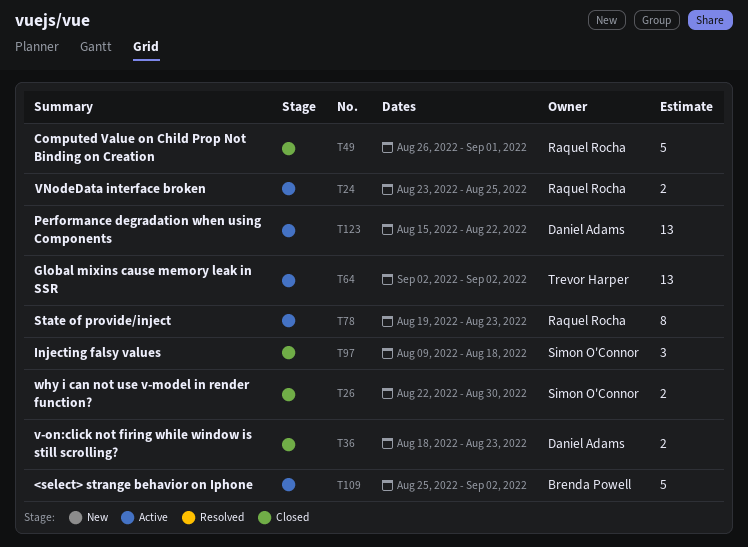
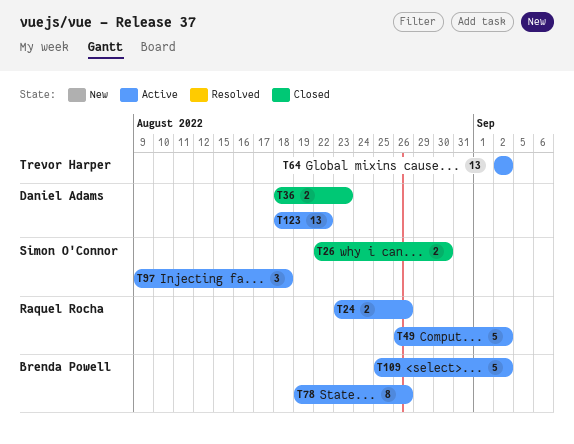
T24, due: Aug 25 -> Aug 26
T49, status: Closed -> Active
T49, due: Sep 1 -> Sep 2
T78, owner: Raquel Rocha -> Brenda Powell
T78, due: Aug 23 -> Aug 26
T97, status: Closed -> Active
T123, start: Aug 15 -> Aug 18

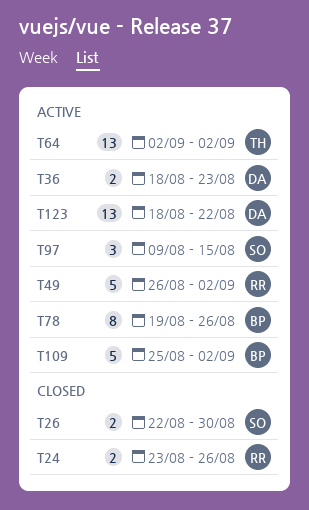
T24, status: Active -> Closed
T36, status: Closed -> Active
T97, due: Aug 18 -> Aug 15

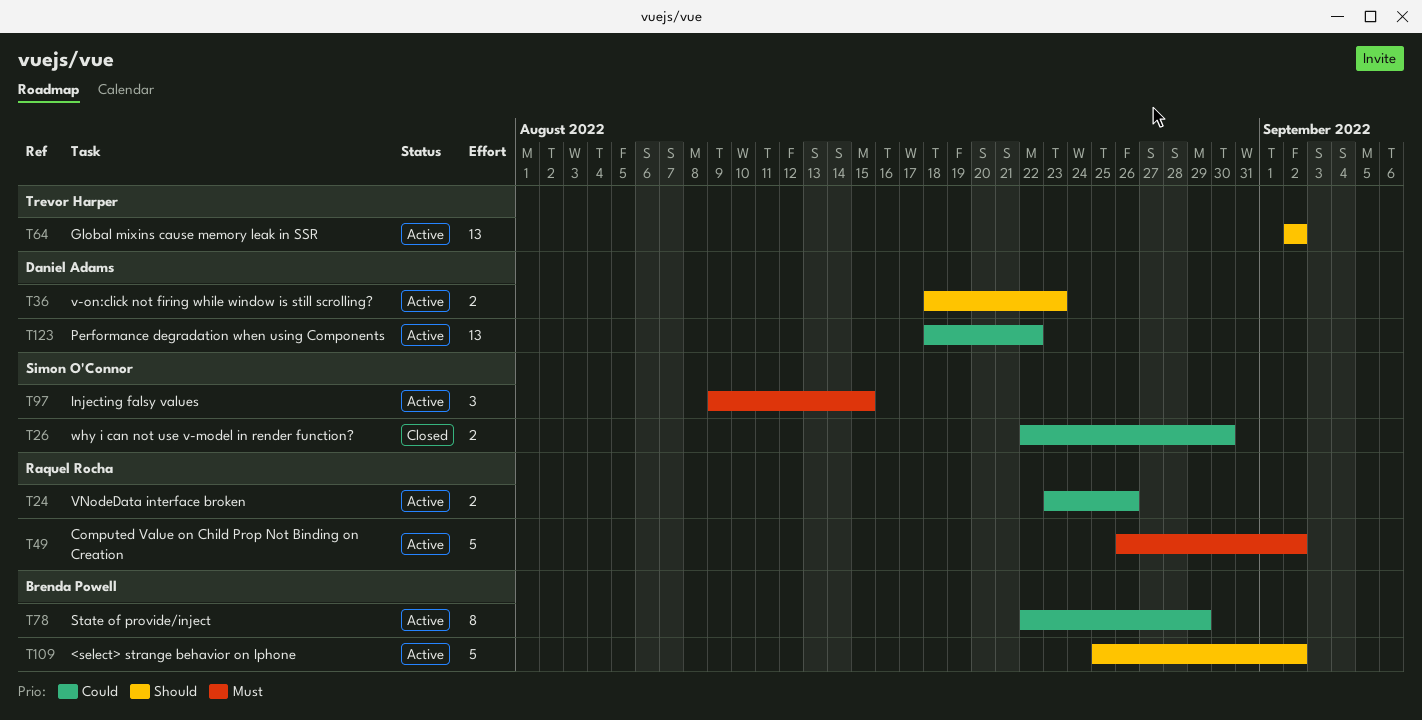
T24, status: Closed -> Active
T78, start: Aug 19 -> Aug 22
T78, due: Aug 26 -> Aug 29

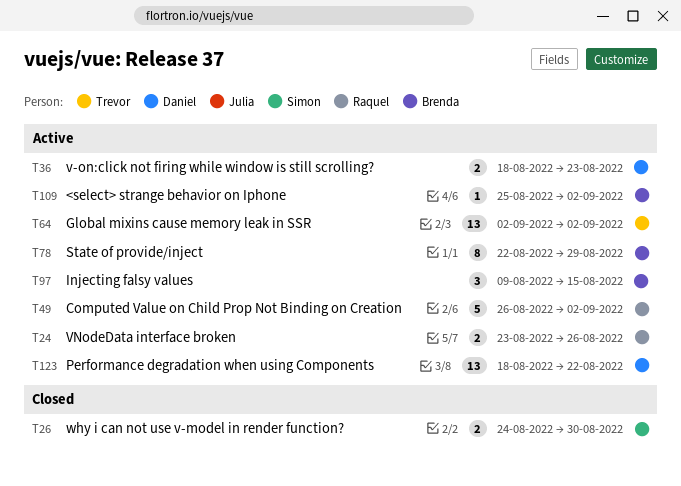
T26, start: Aug 22 -> Aug 24
T97, owner: Simon O'Connor -> Brenda Powell
T109, estimate: 5 -> 1

